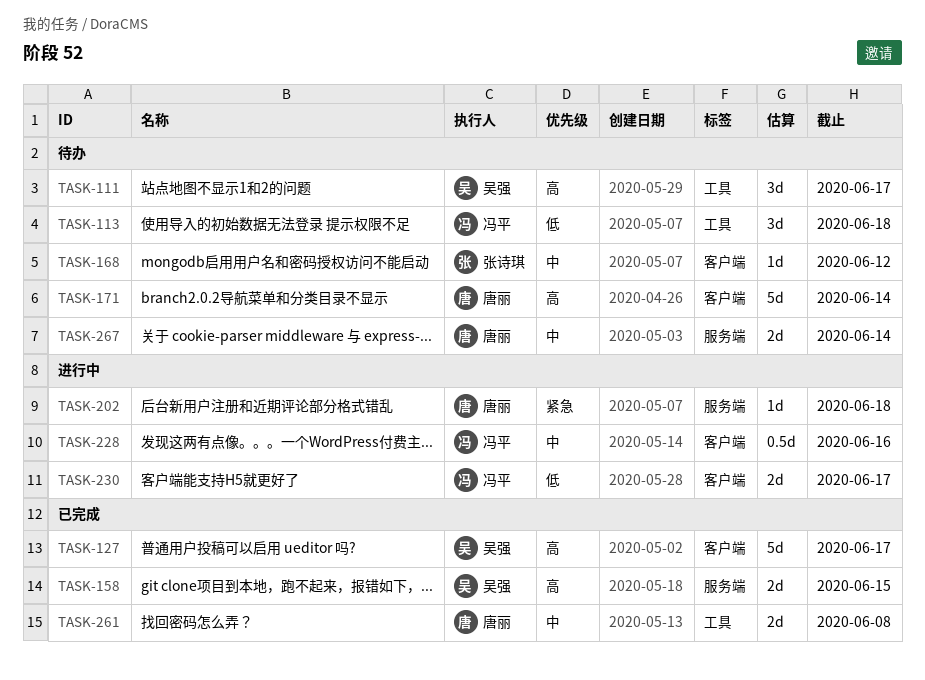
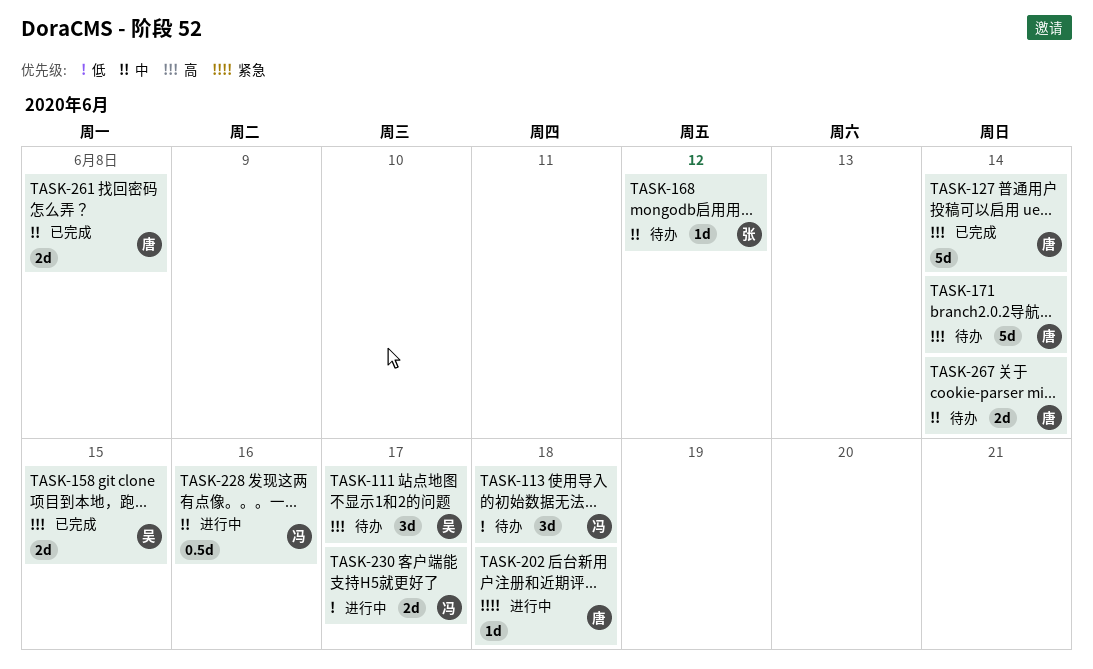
TASK-127, owner: 吴强 -> 唐丽
TASK-127, due: Jun 17 -> Jun 14

